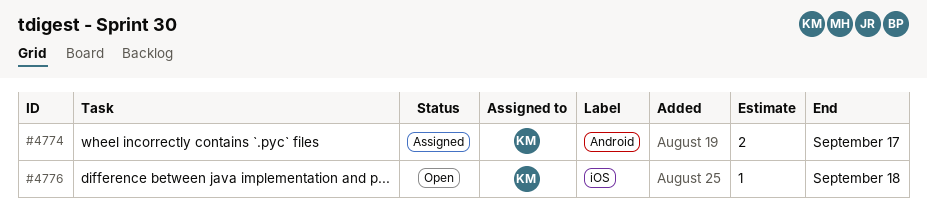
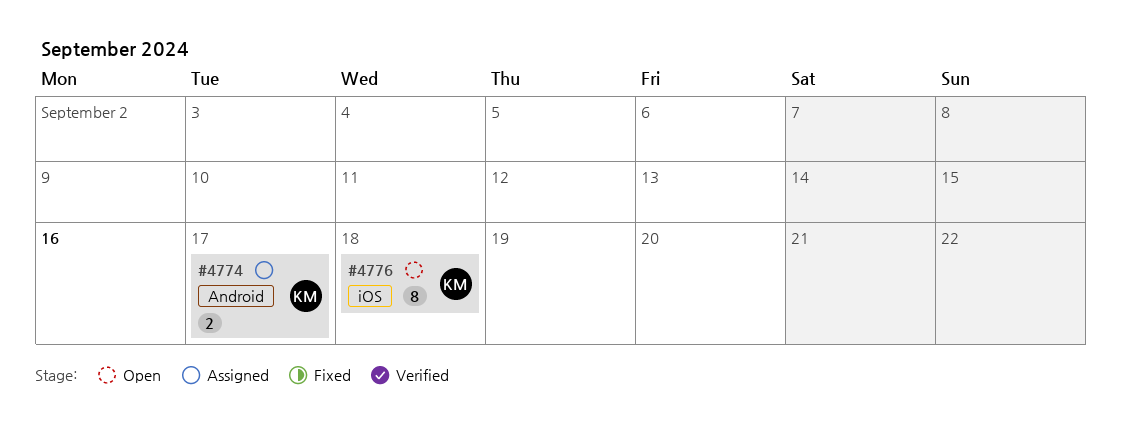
#4776, estimate: 1 -> 8

